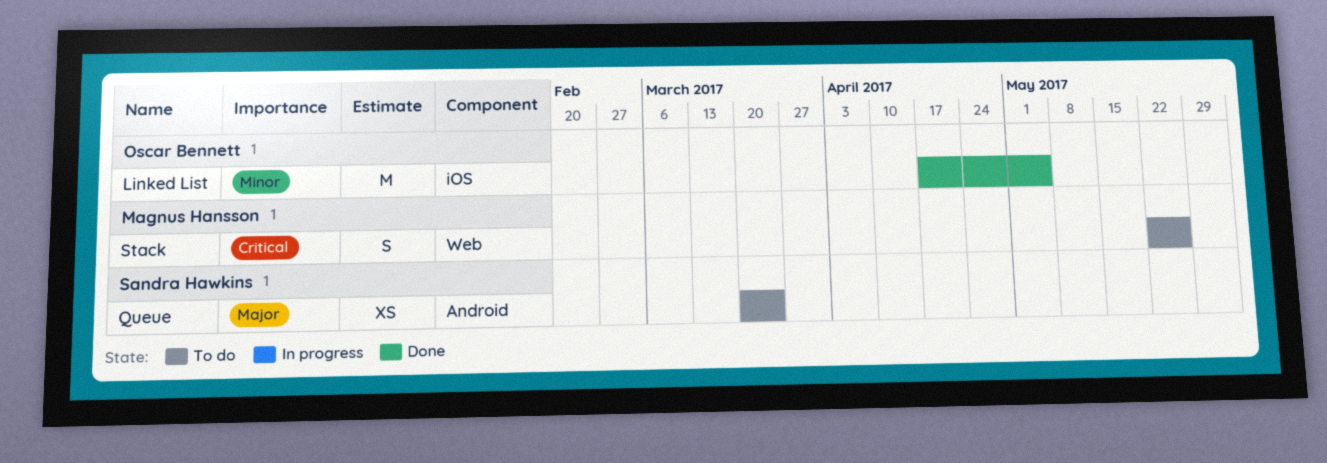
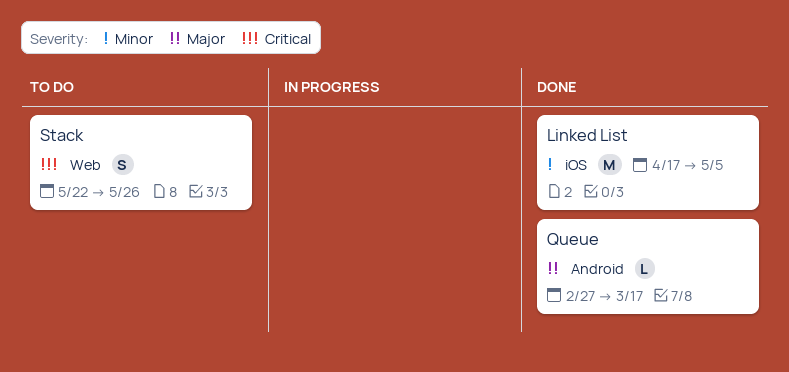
Queue, status: To do -> Done
Queue, estimate: XS -> L
Queue, start: Mar 20 -> Feb 27
Queue, due: Mar 24 -> Mar 17

